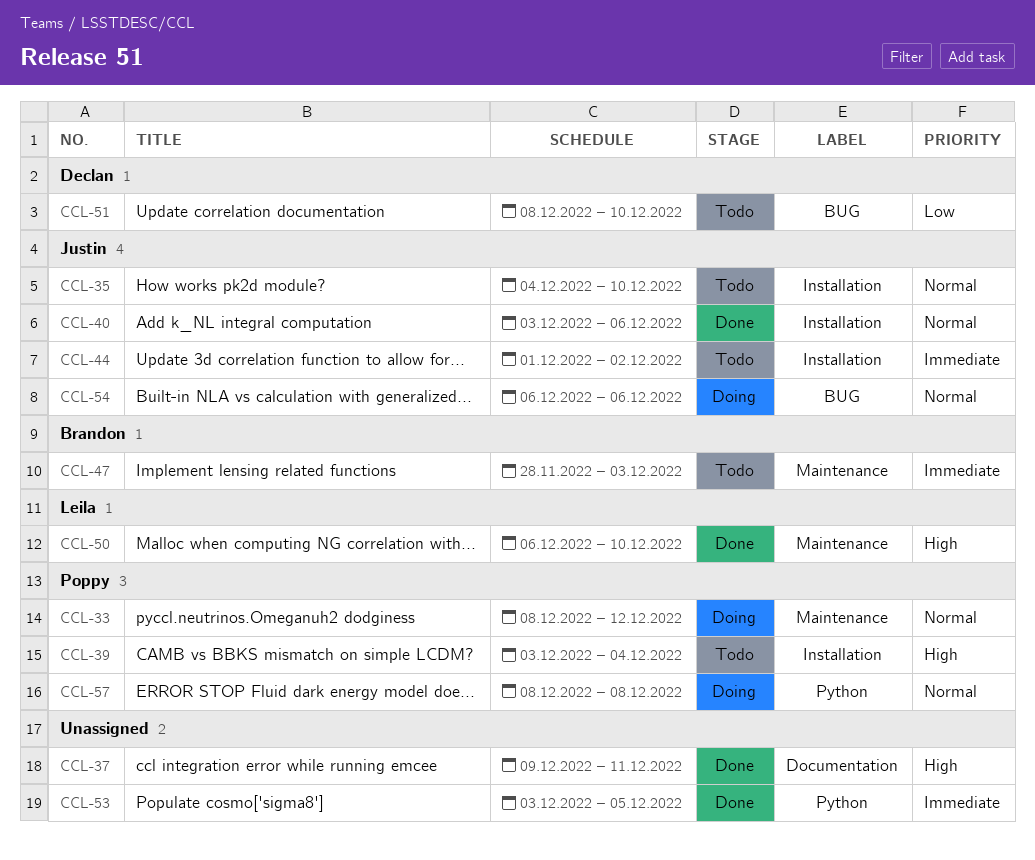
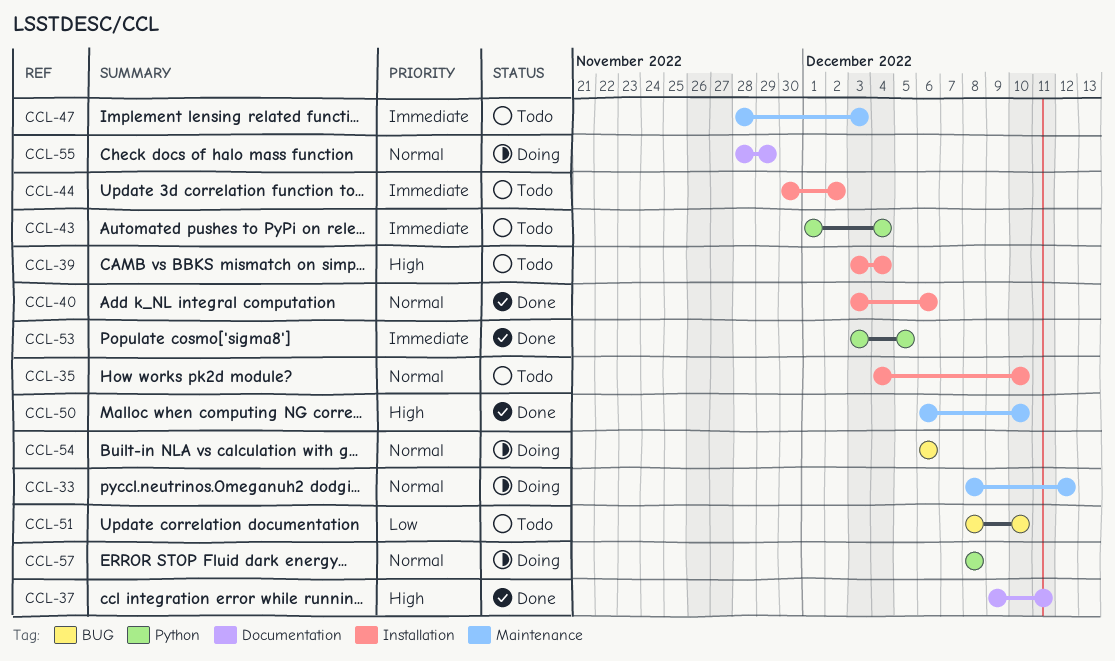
CCL-43: none -> present
CCL-44, start: Dec 1 -> Nov 30
CCL-55: none -> present

